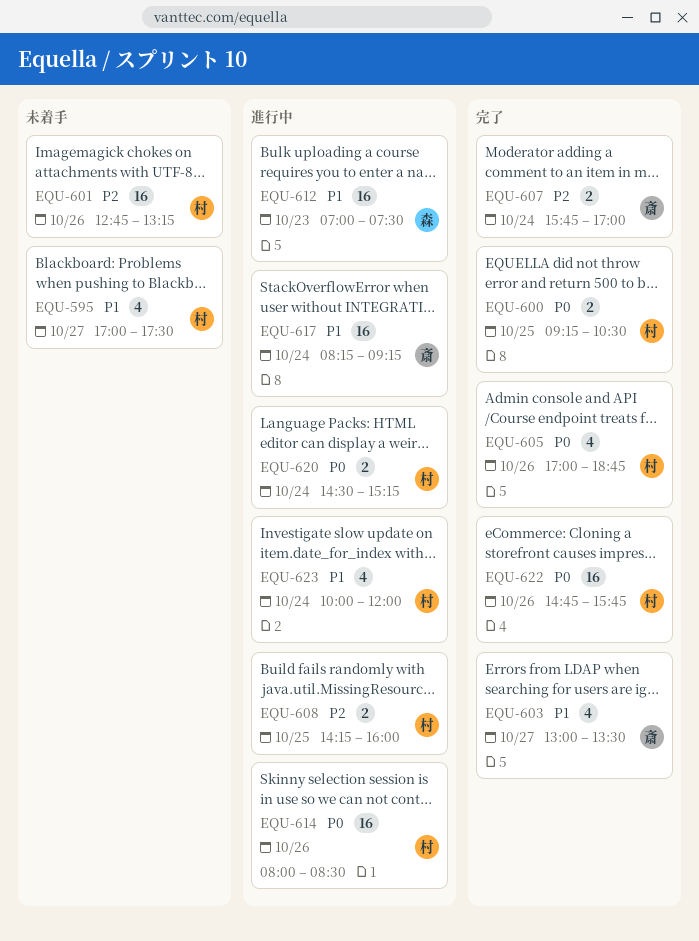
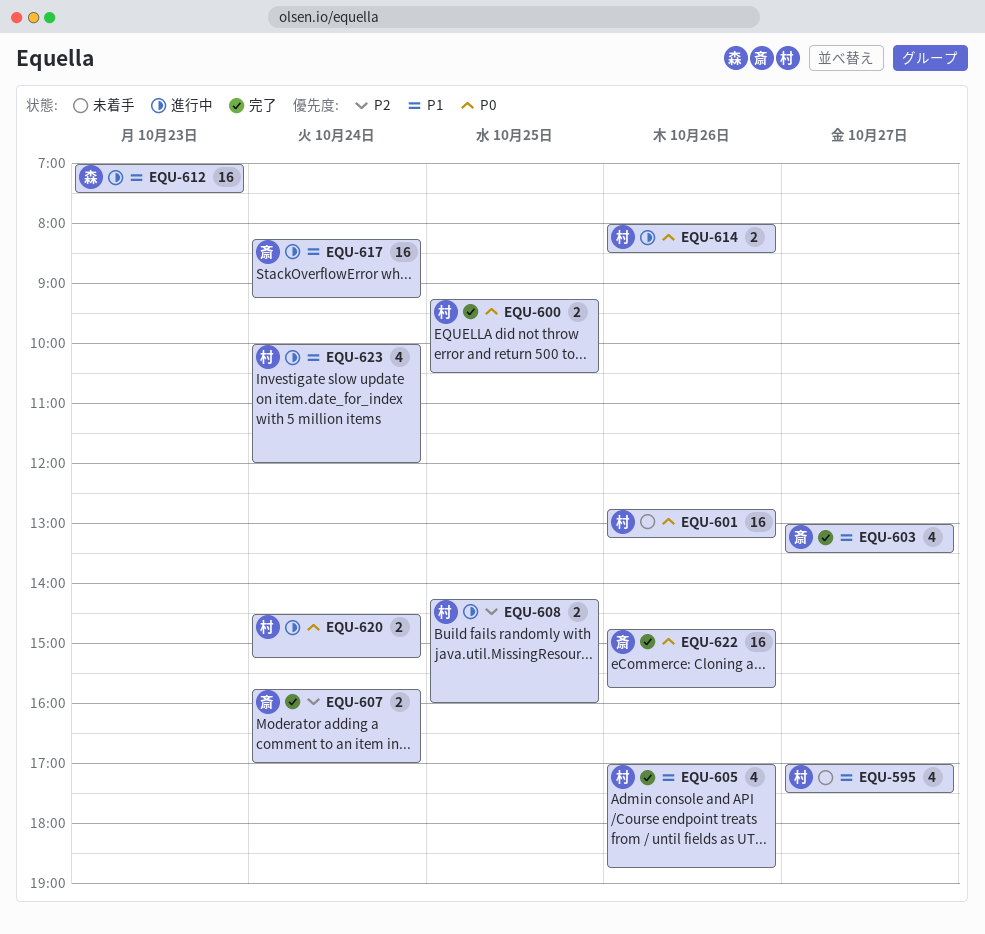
EQU-601, priority: P2 -> P0
EQU-605, priority: P0 -> P1
EQU-614, estimate: 16 -> 2
EQU-622, owner: 村 -> 斎

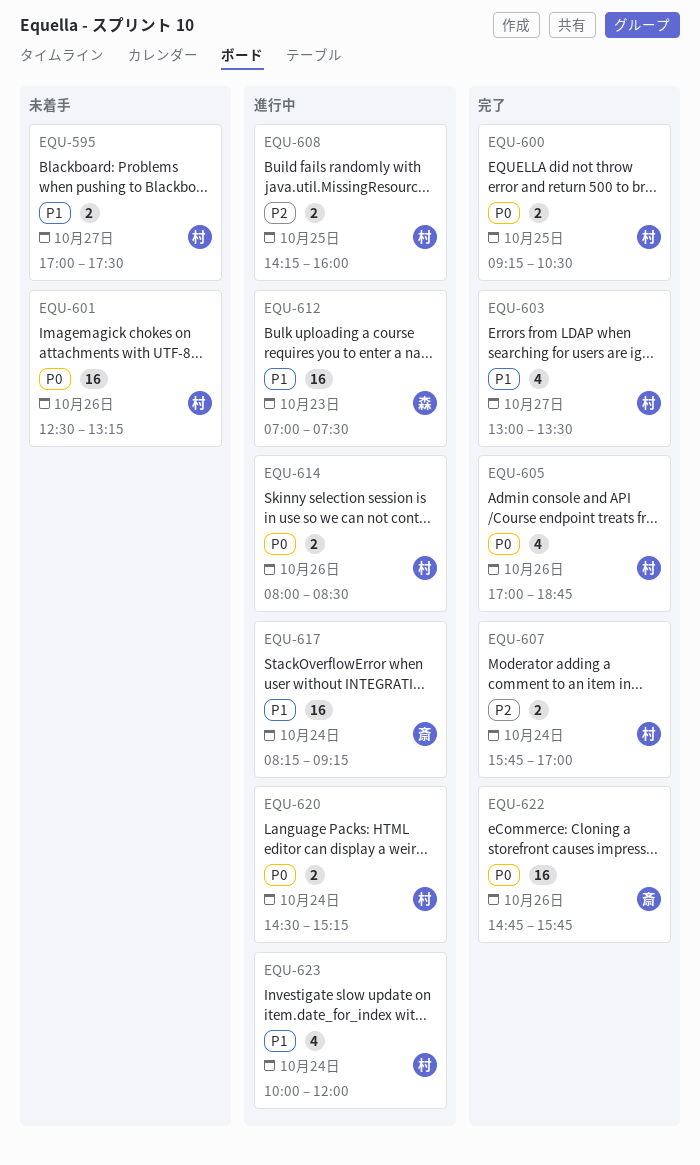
EQU-595, estimate: 4 -> 2
EQU-601, begins: 12:45 -> 12:30
EQU-603, owner: 斎 -> 村
EQU-605, priority: P1 -> P0
EQU-607, owner: 斎 -> 村

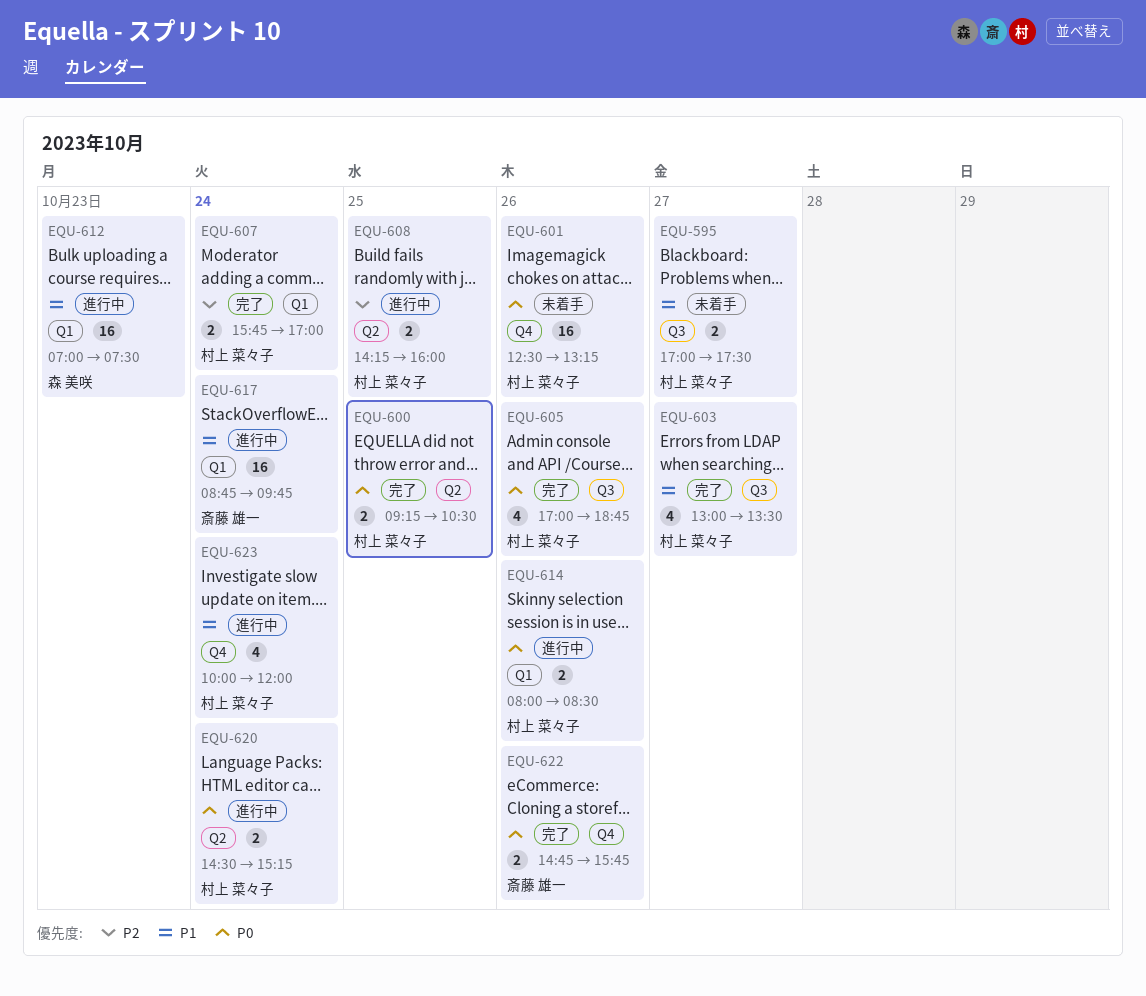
EQU-617, begins: 08:15 -> 08:45
EQU-617, ends: 09:15 -> 09:45
EQU-622, estimate: 16 -> 2

